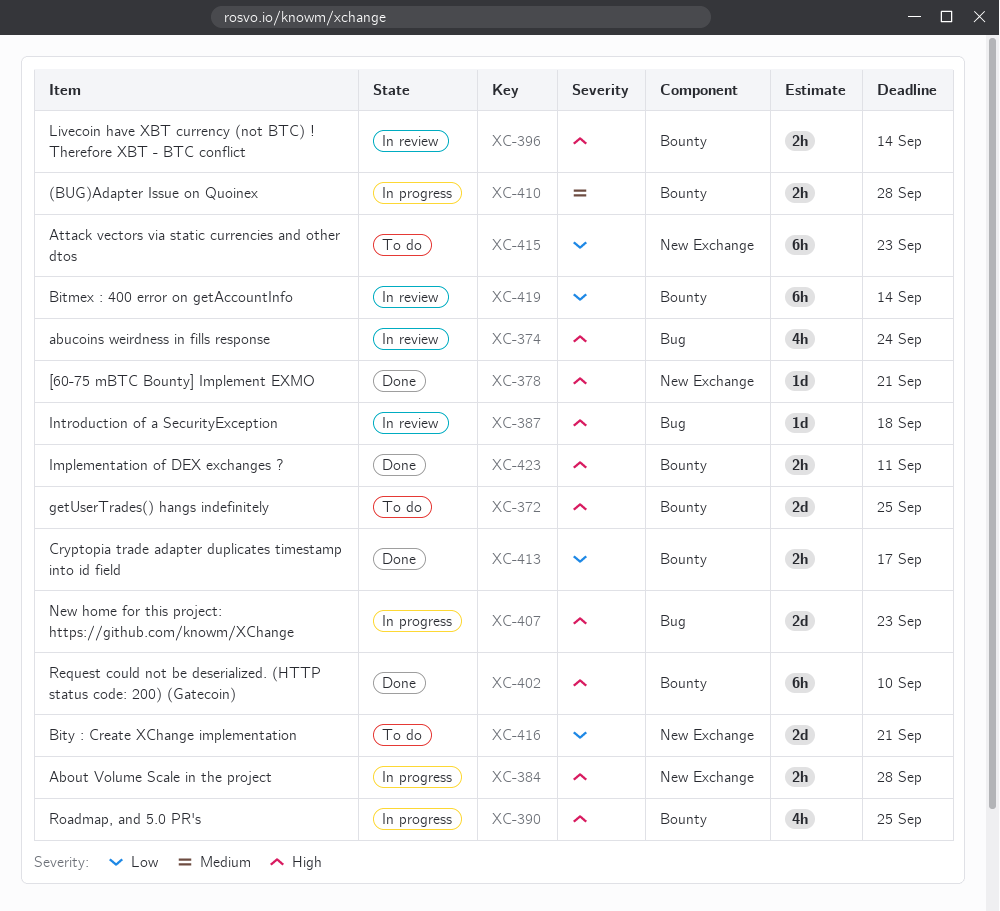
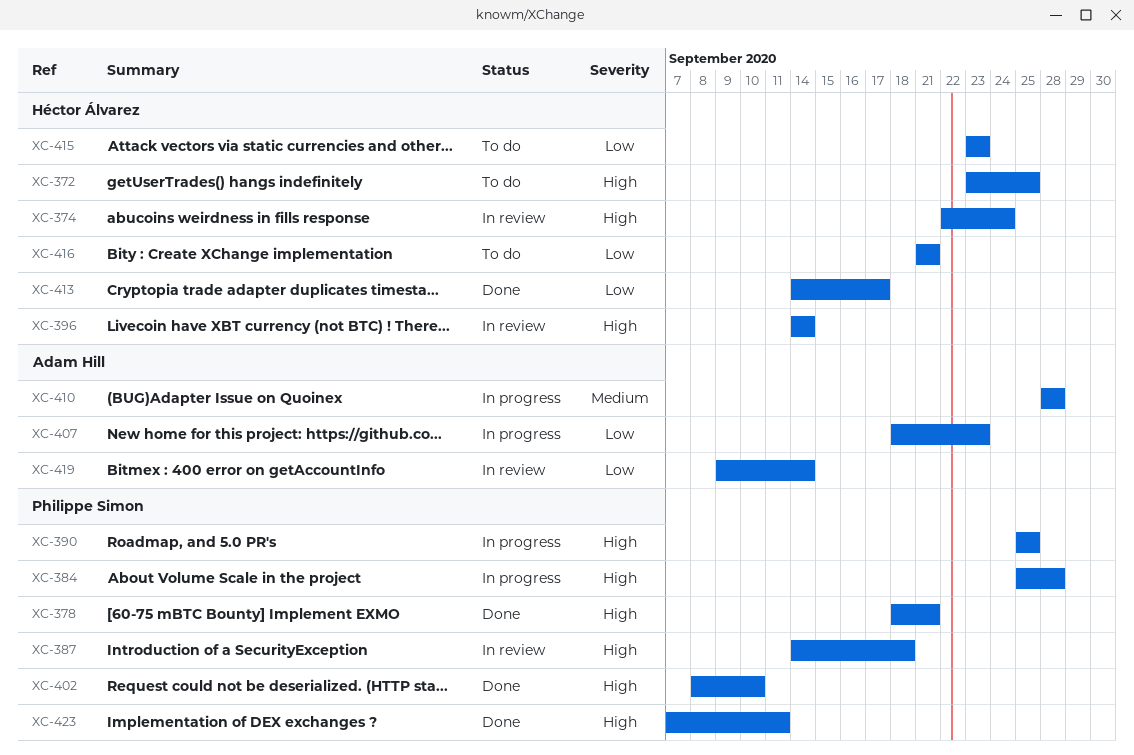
XC-407, priority: High -> Low

